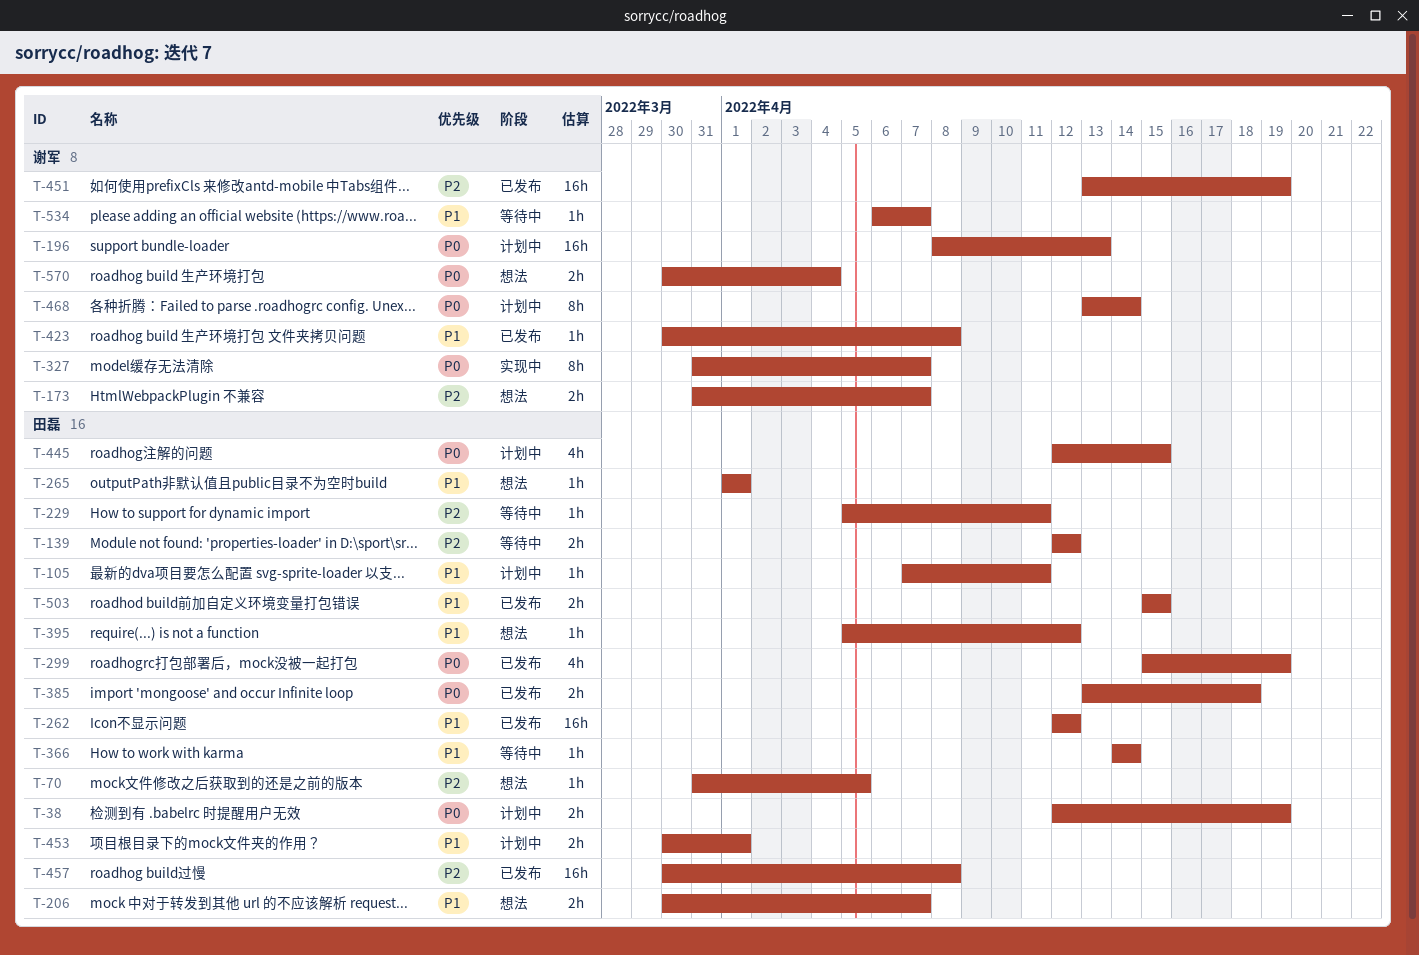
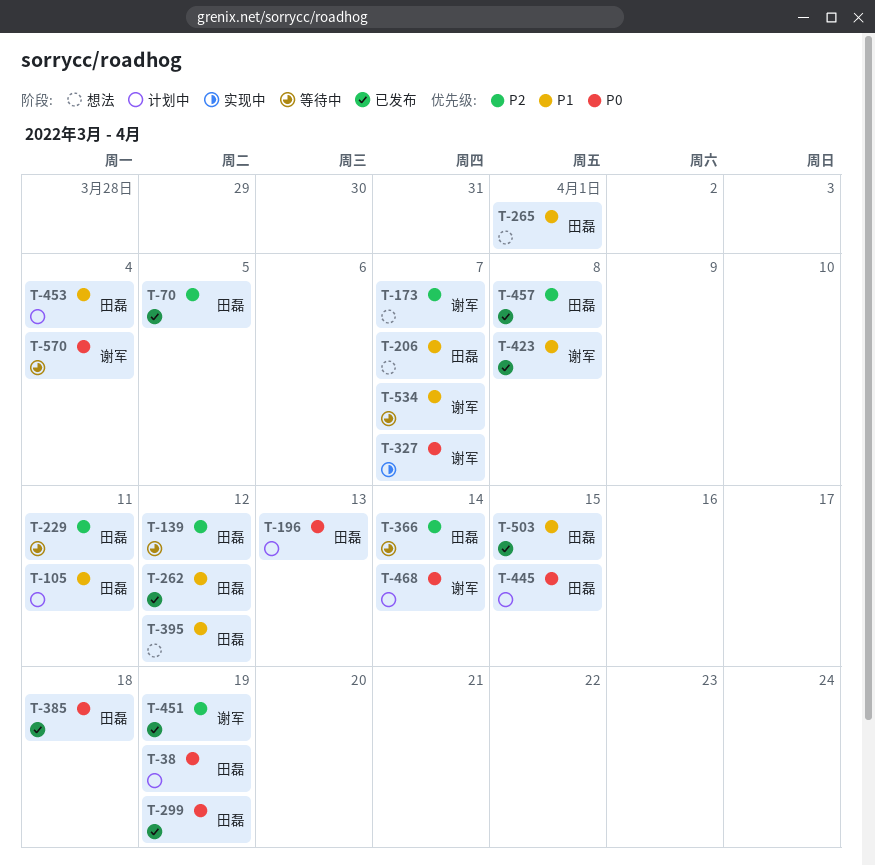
T-70, status: 想法 -> 已发布
T-196, owner: 谢军 -> 田磊
T-366, priority: P1 -> P2
T-453, due: Apr 1 -> Apr 4
T-570, status: 想法 -> 等待中

